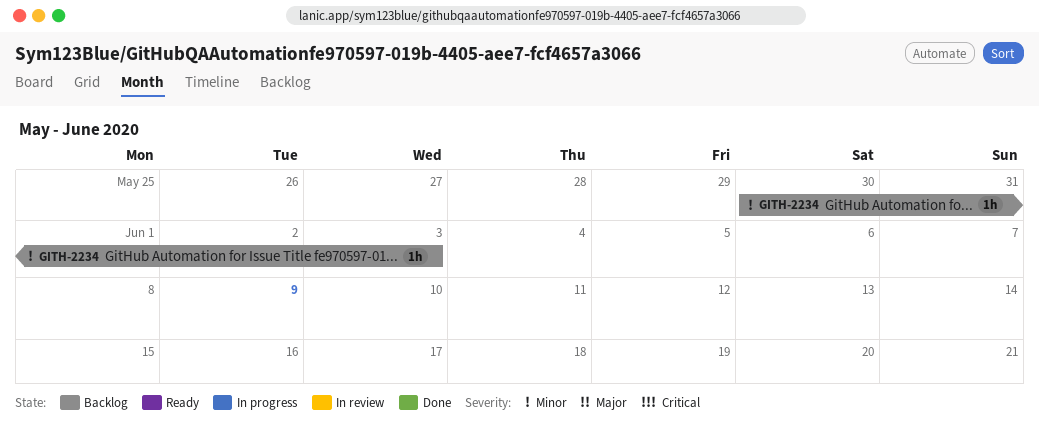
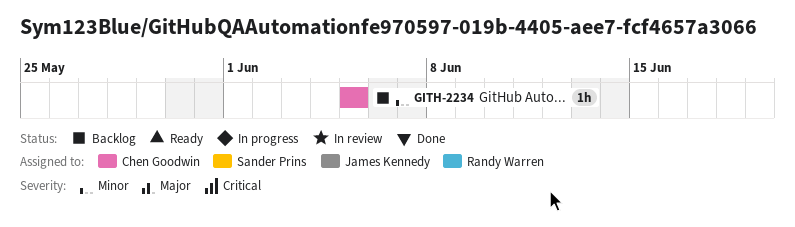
GITH-2234, start: May 30 -> Jun 5
GITH-2234, due: Jun 3 -> Jun 5

